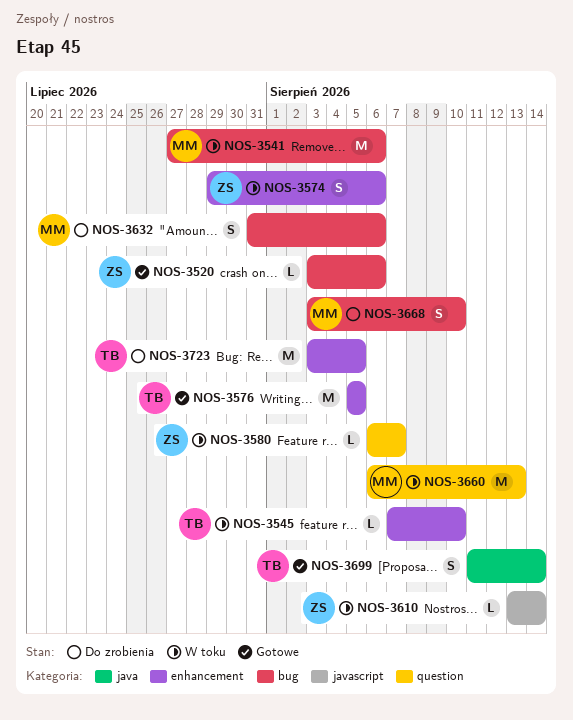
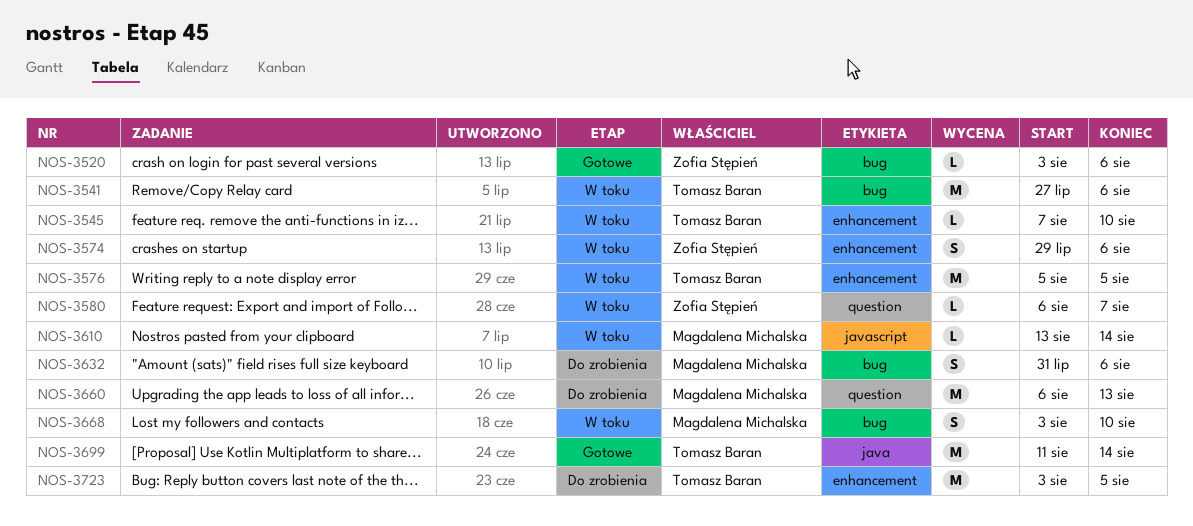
NOS-3541, owner: Magdalena Michalska -> Tomasz Baran
NOS-3576, status: Gotowe -> W toku
NOS-3610, owner: Zofia Stępień -> Magdalena Michalska
NOS-3660, status: W toku -> Do zrobienia
NOS-3668, status: Do zrobienia -> W toku
NOS-3699, estimate: S -> M

